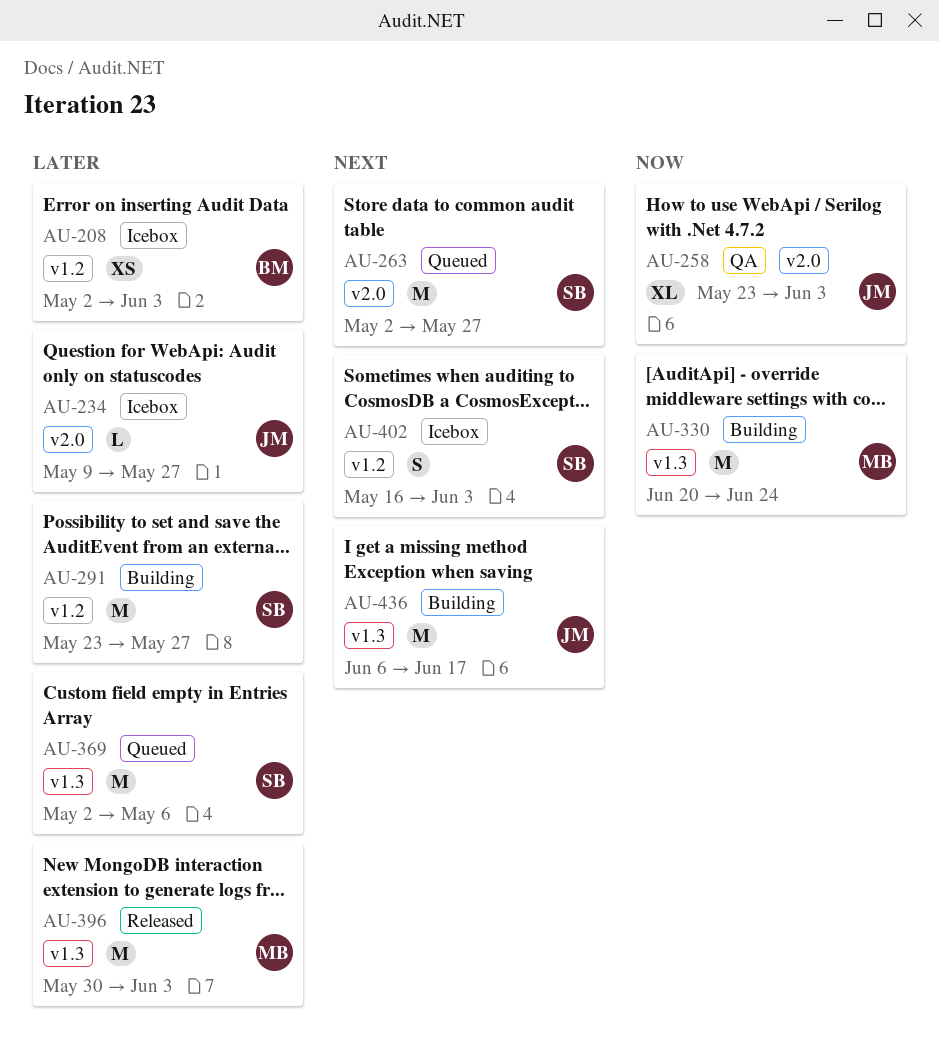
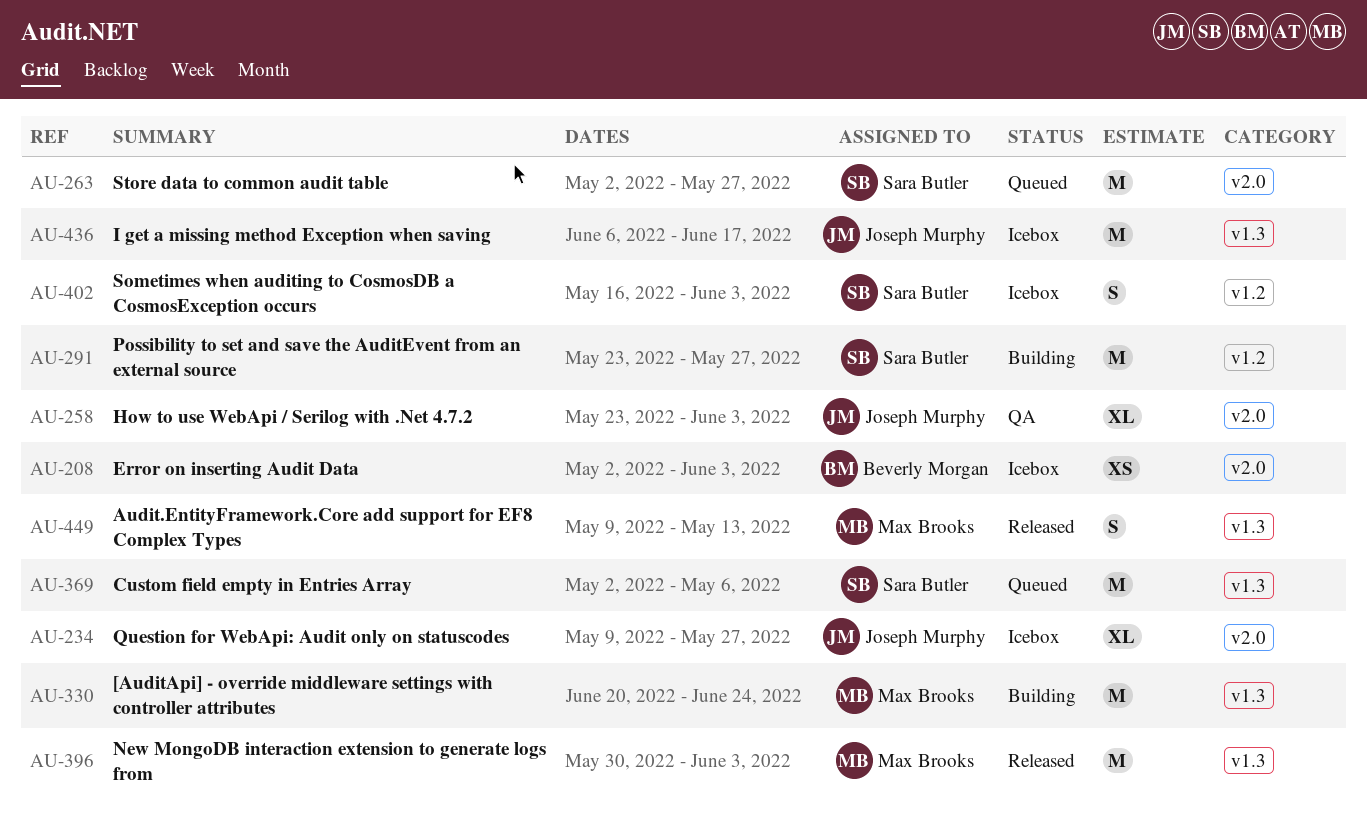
AU-208, label: v1.2 -> v2.0
AU-234, estimate: L -> XL
AU-436, status: Building -> Icebox
AU-449: none -> present

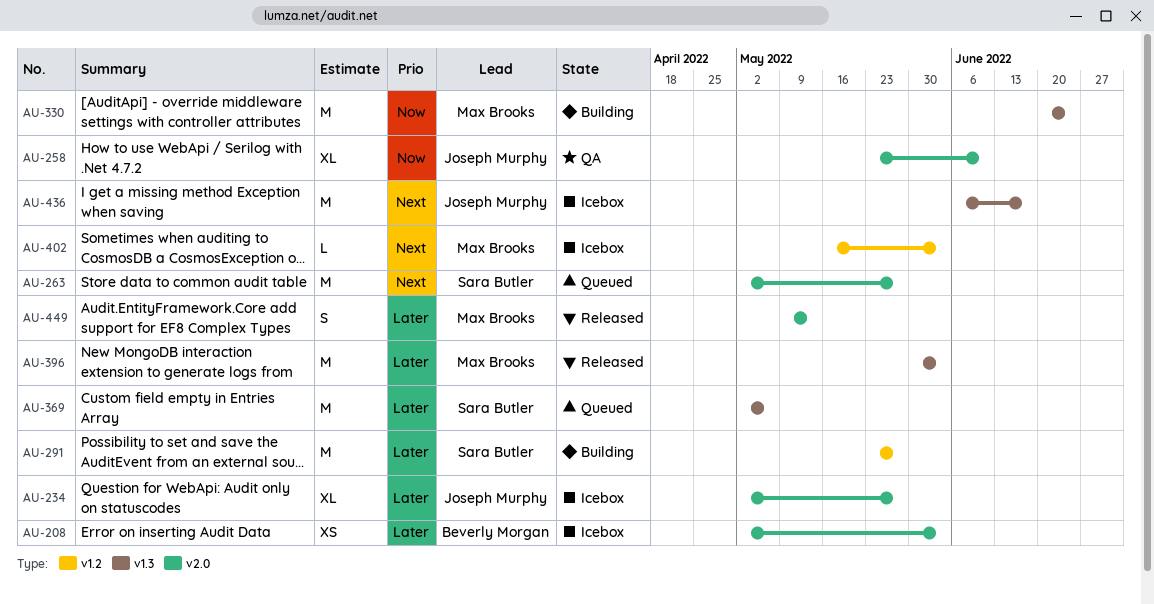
AU-234, start: May 9 -> May 2
AU-258, due: Jun 3 -> Jun 10
AU-402, owner: Sara Butler -> Max Brooks
AU-402, estimate: S -> L
AU-449, label: v1.3 -> v2.0

